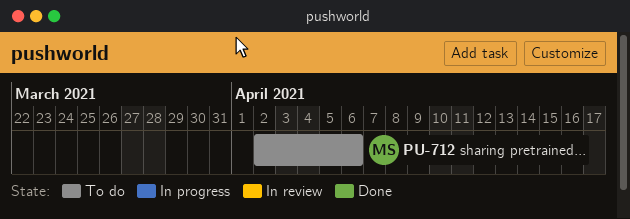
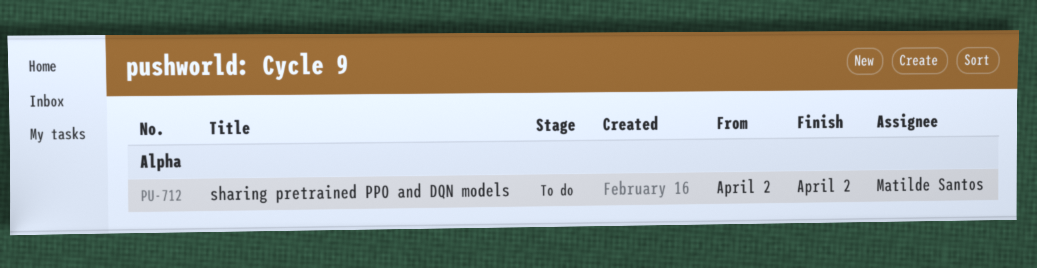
PU-712, due: Apr 6 -> Apr 2

